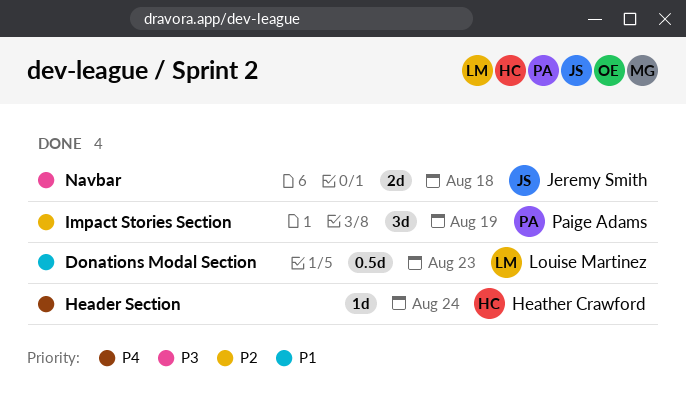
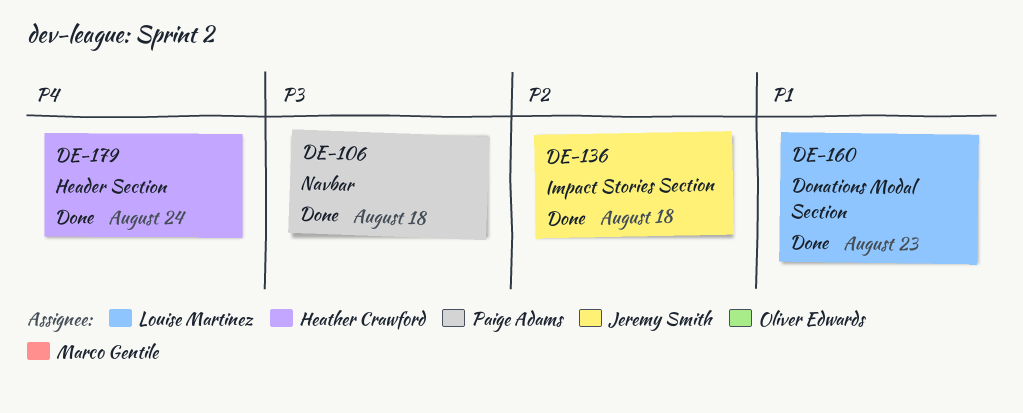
Impact Stories Section, owner: Paige Adams -> Jeremy Smith
Impact Stories Section, due: Aug 19 -> Aug 18
Navbar, owner: Jeremy Smith -> Paige Adams

